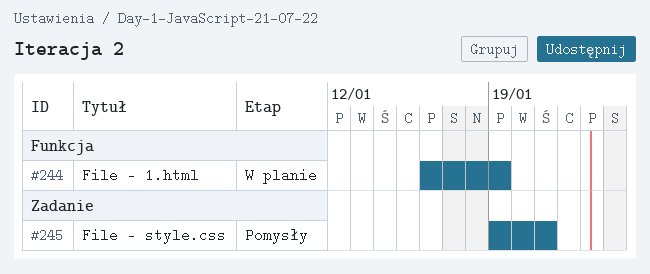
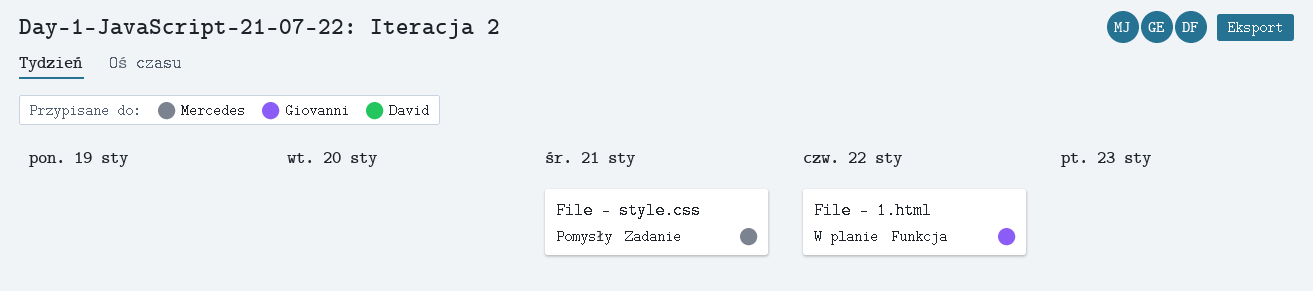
File - 1.html, due: Jan 19 -> Jan 22

